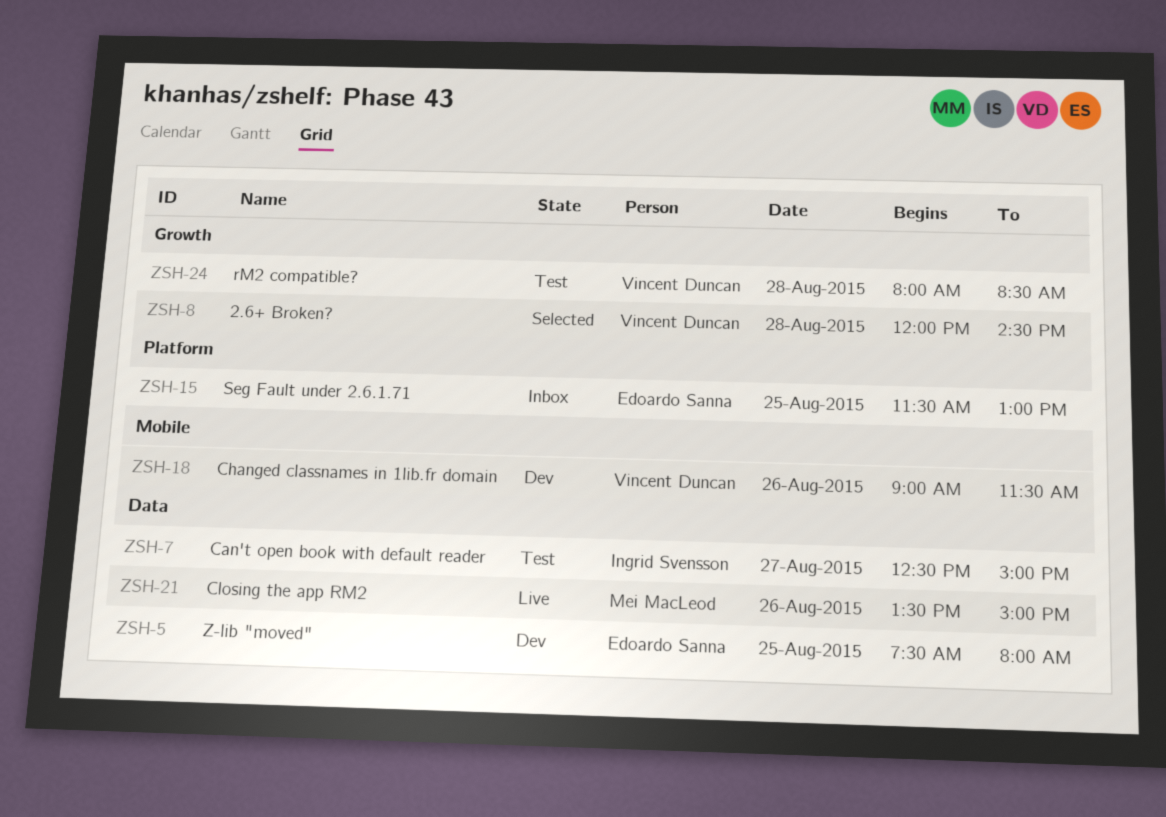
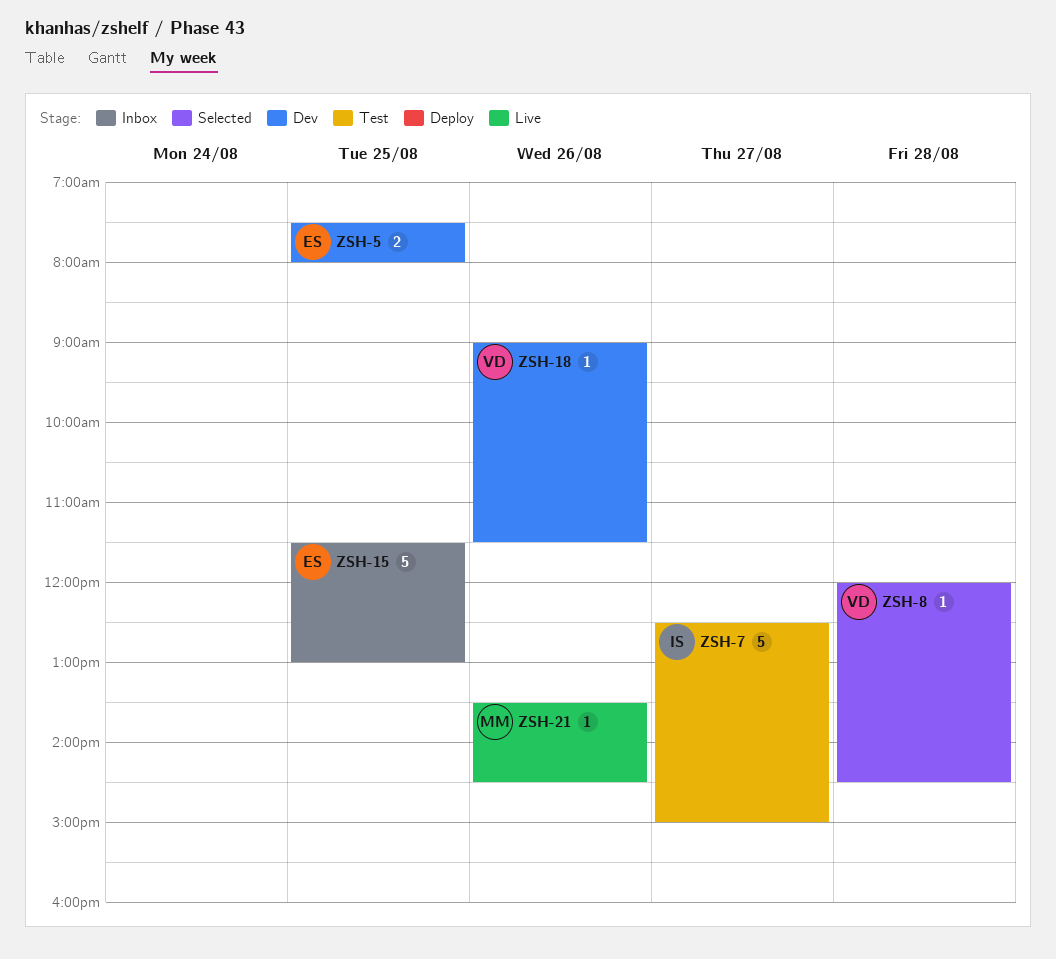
ZSH-21, ends: 15:00 -> 14:30
ZSH-24: present -> none

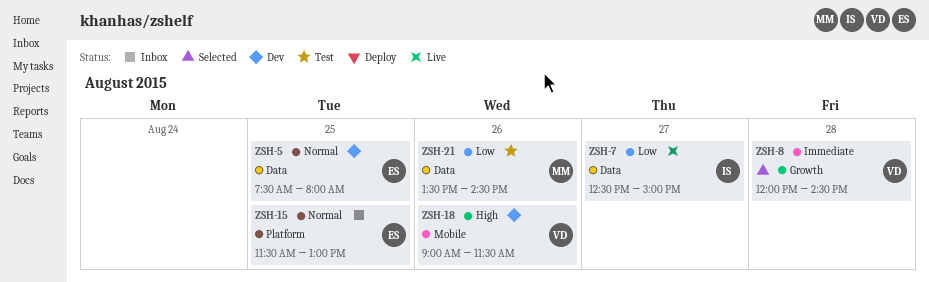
ZSH-7, status: Test -> Live
ZSH-21, status: Live -> Test

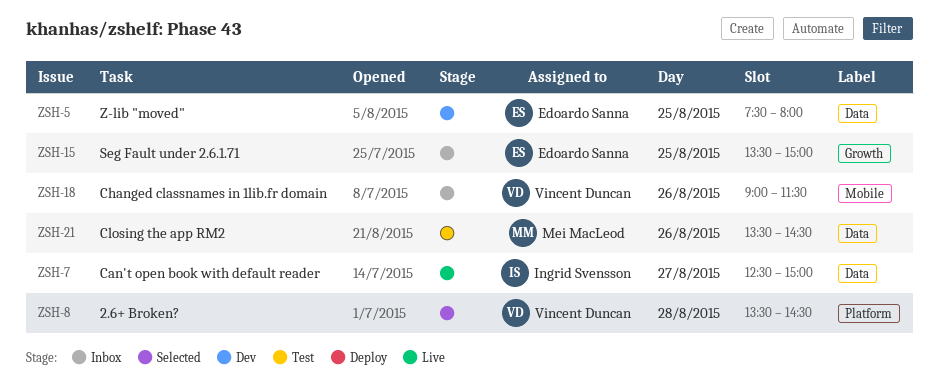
ZSH-8, label: Growth -> Platform
ZSH-8, begins: 12:00 -> 13:30
ZSH-15, label: Platform -> Growth
ZSH-15, begins: 11:30 -> 13:30
ZSH-15, ends: 13:00 -> 15:00
ZSH-18, status: Dev -> Inbox

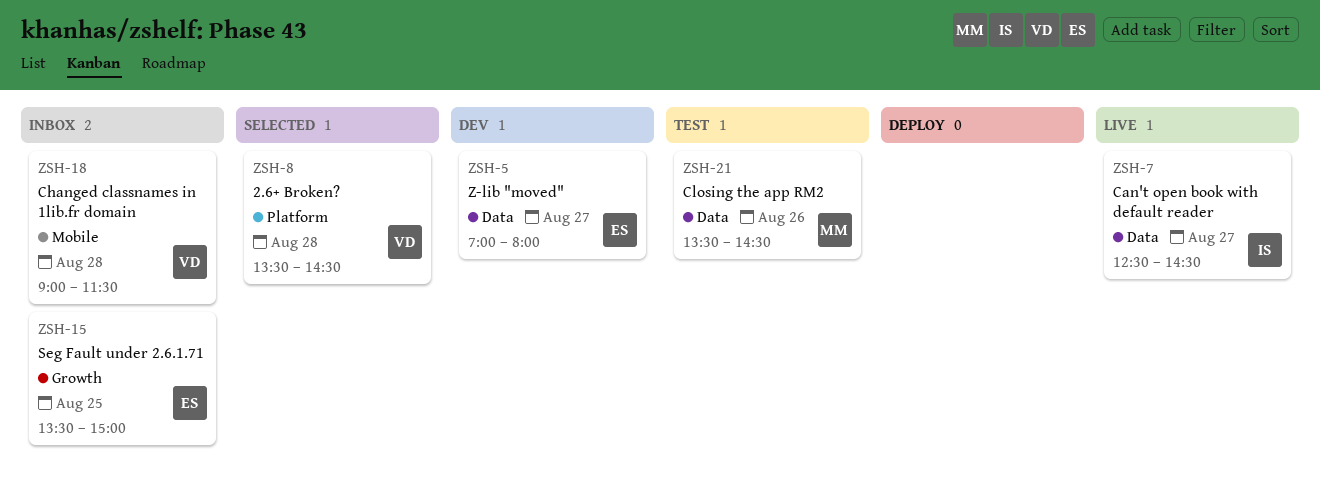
ZSH-5, day: Aug 25 -> Aug 27
ZSH-5, begins: 07:30 -> 07:00
ZSH-7, ends: 15:00 -> 14:30
ZSH-18, day: Aug 26 -> Aug 28

